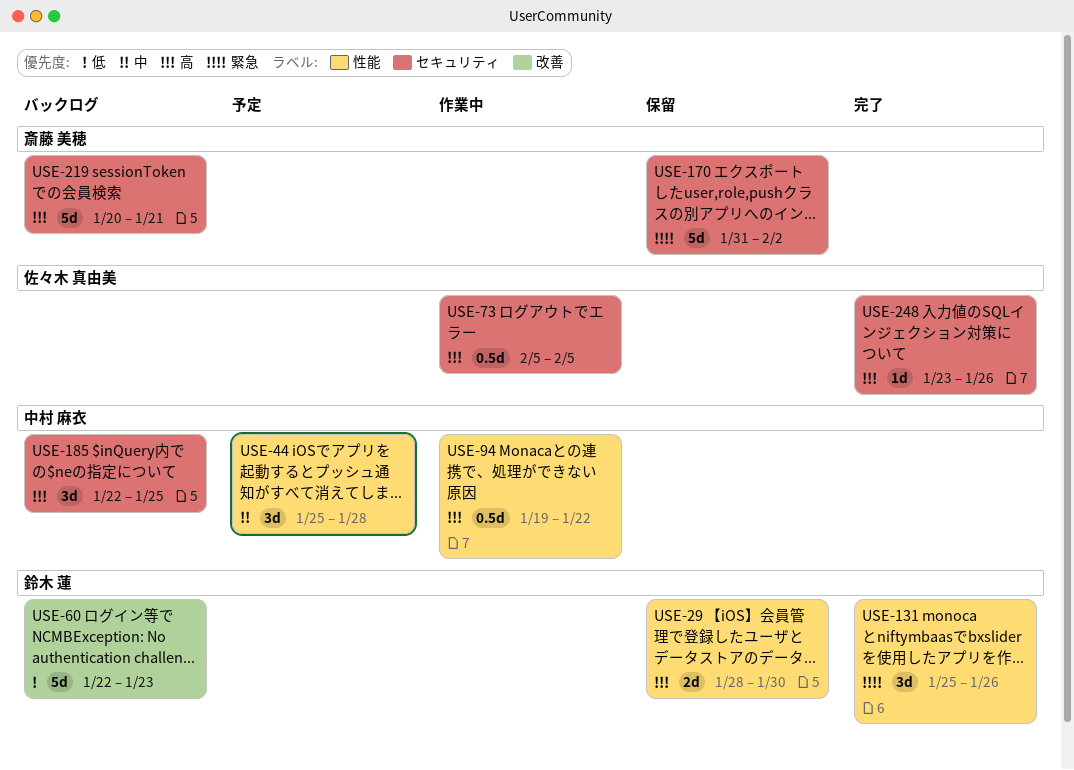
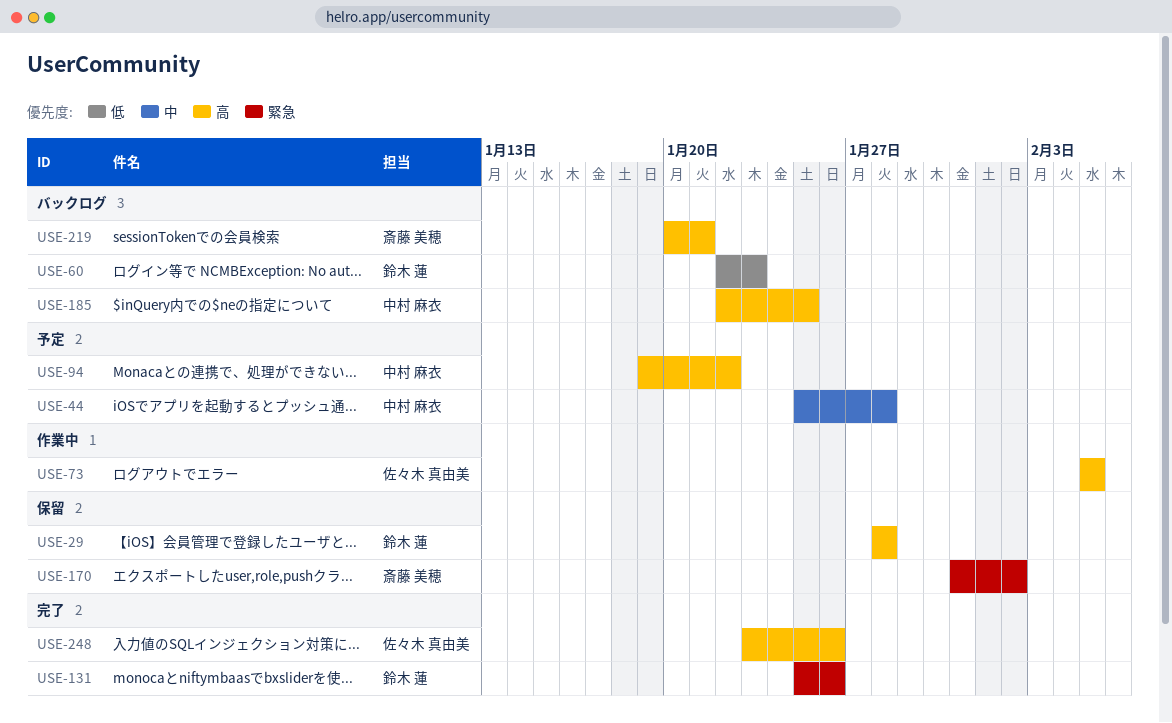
USE-29, due: Jan 30 -> Jan 28
USE-94, status: 作業中 -> 予定

